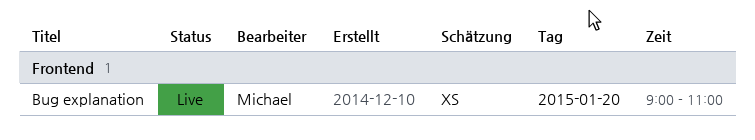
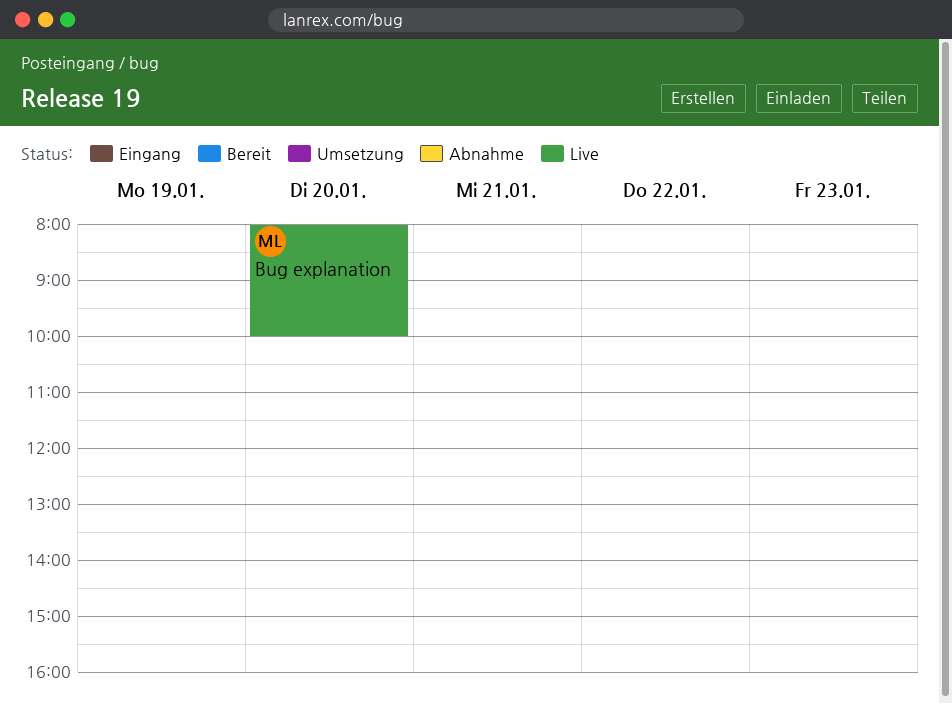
Bug explanation, begins: 09:00 -> 08:00
Bug explanation, ends: 11:00 -> 10:00

